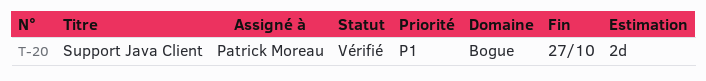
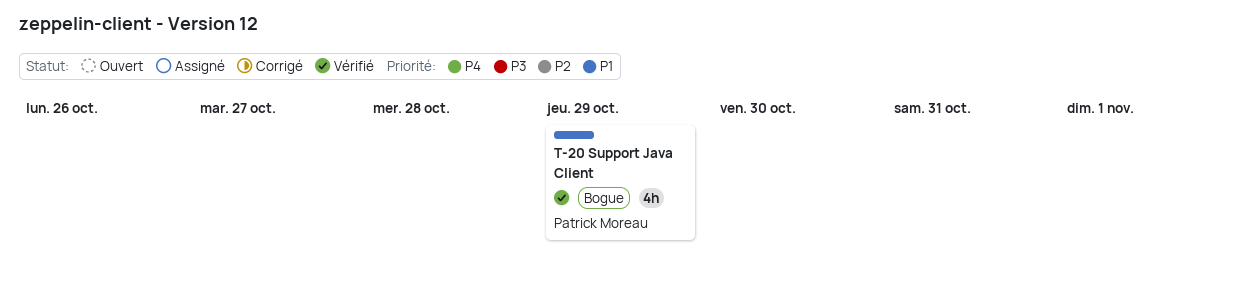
T-20, estimate: 2d -> 4h
T-20, due: Oct 27 -> Oct 29

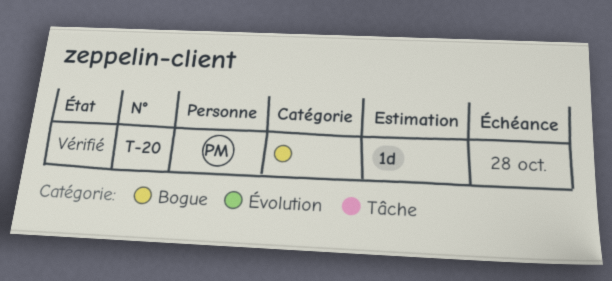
T-20, estimate: 4h -> 1d
T-20, due: Oct 29 -> Oct 28

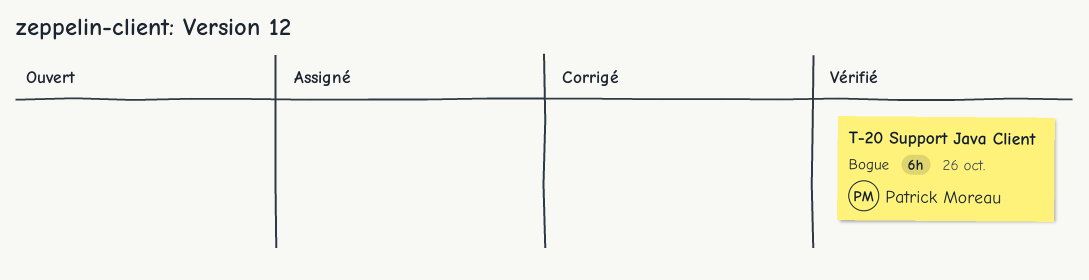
T-20, estimate: 1d -> 6h
T-20, due: Oct 28 -> Oct 26

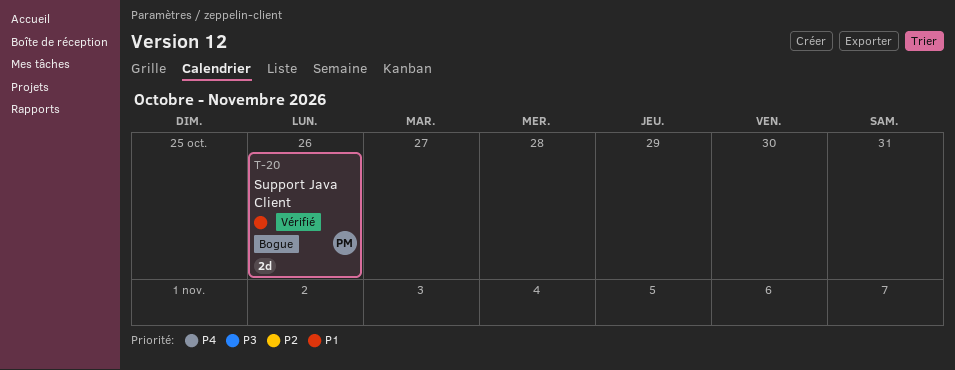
T-20, estimate: 6h -> 2d

